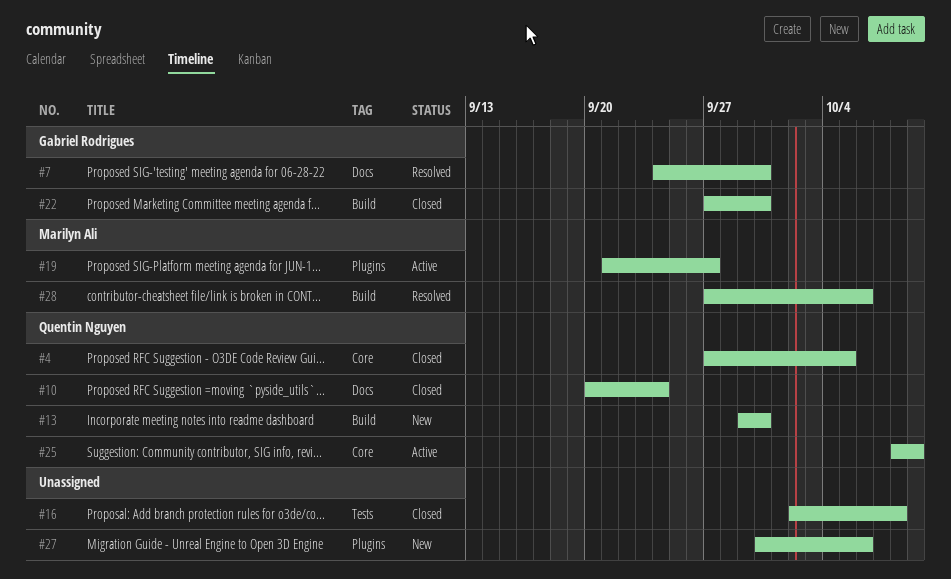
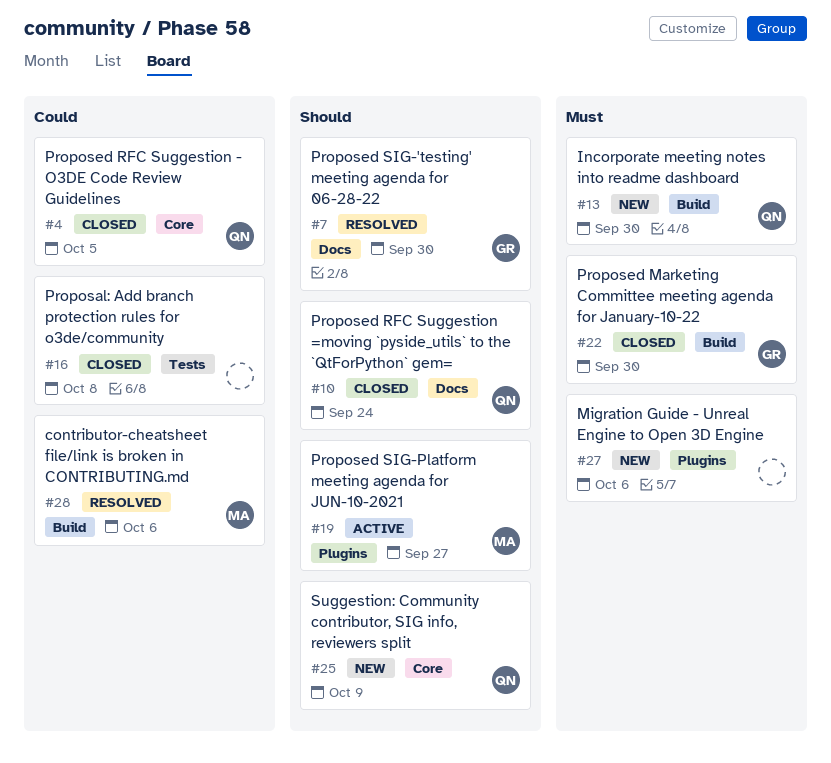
#25, status: Active -> New

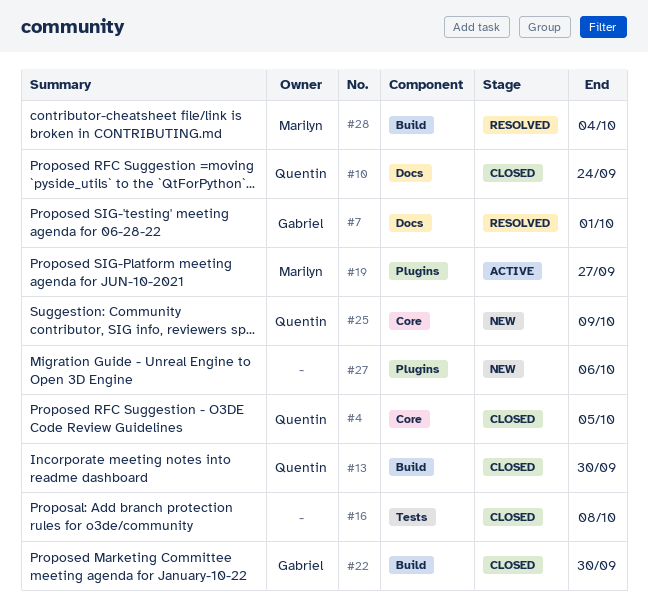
#7, due: Sep 30 -> Oct 1
#13, status: New -> Closed
#28, due: Oct 6 -> Oct 4

